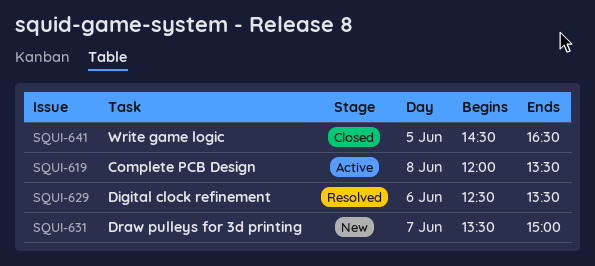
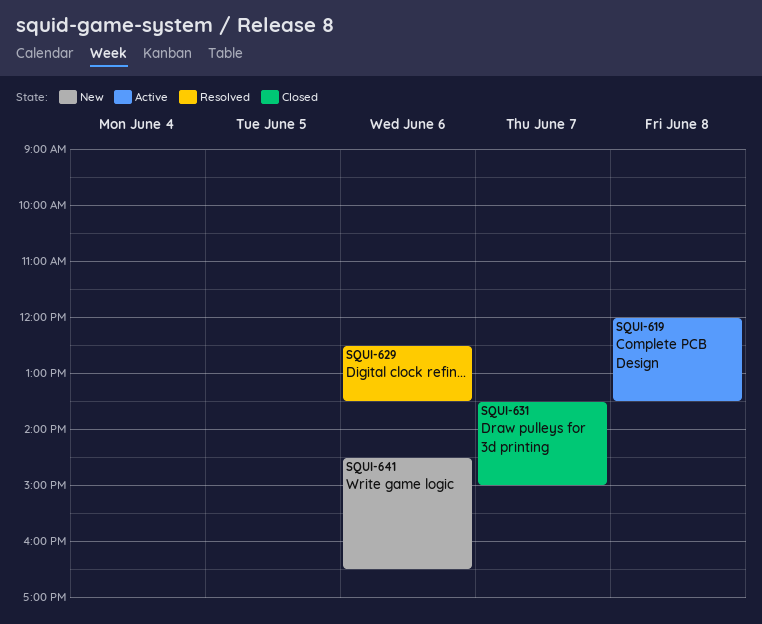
SQUI-631, status: New -> Closed
SQUI-641, status: Closed -> New
SQUI-641, day: Jun 5 -> Jun 6

